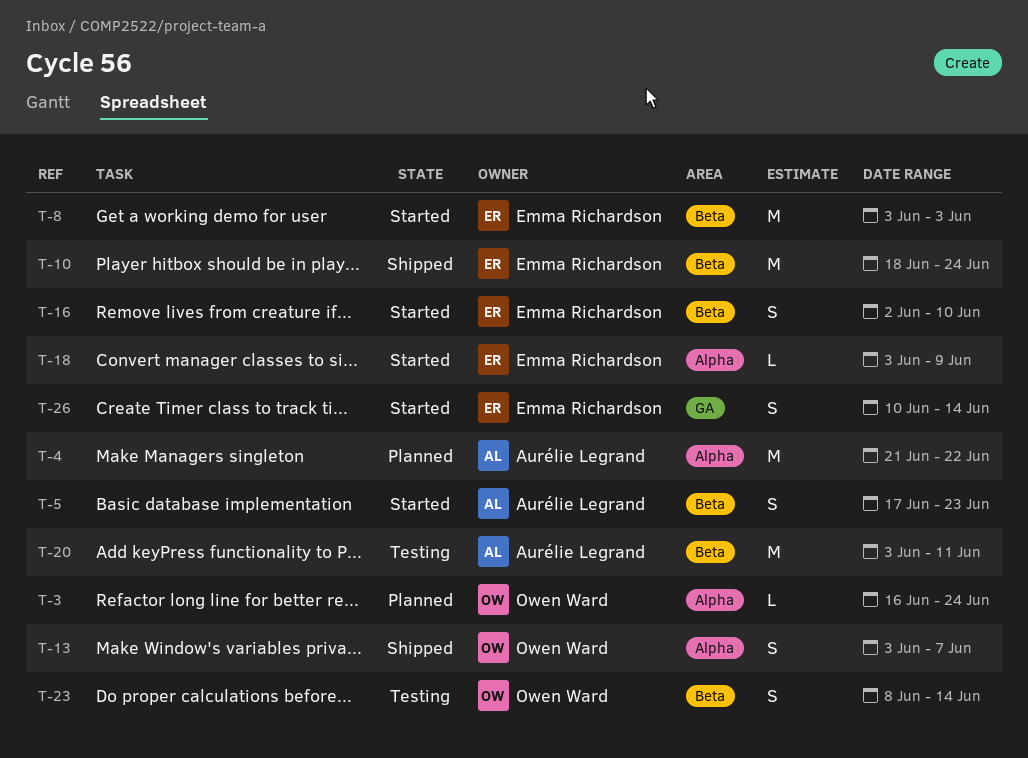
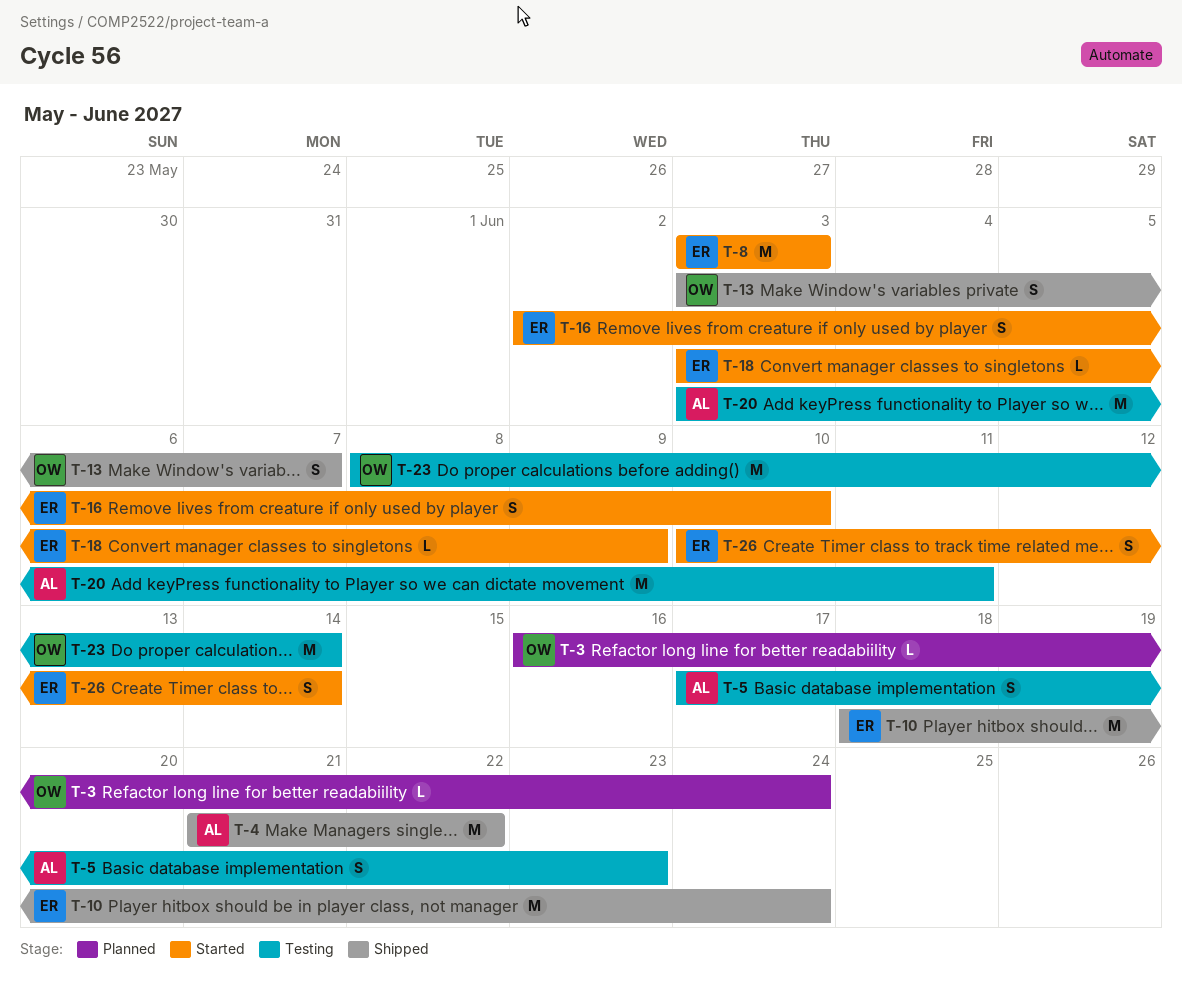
T-4, status: Planned -> Shipped
T-5, status: Started -> Testing
T-23, estimate: S -> M

